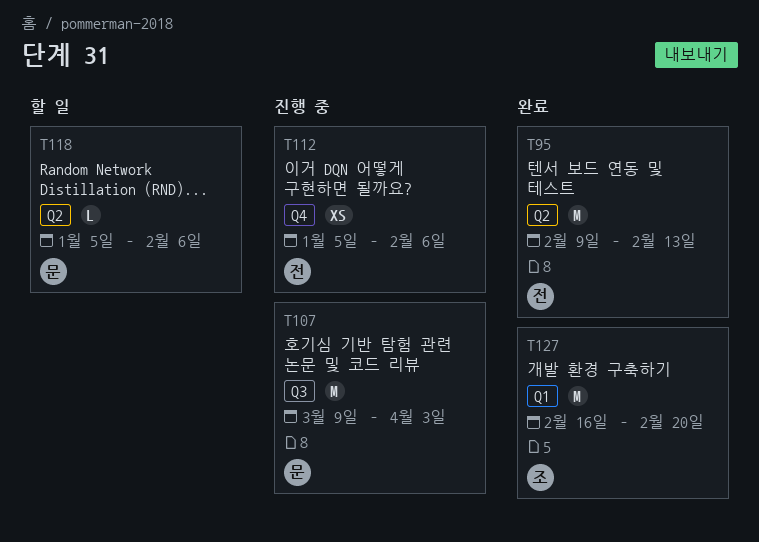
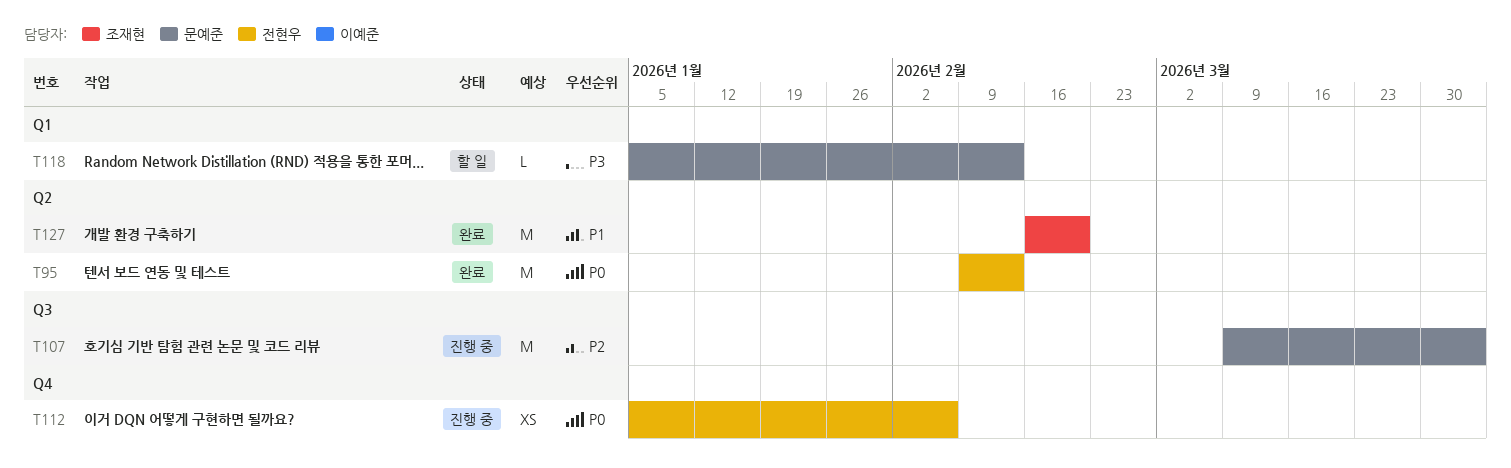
T118, label: Q2 -> Q1
T118, due: Feb 6 -> Feb 13
T127, label: Q1 -> Q2

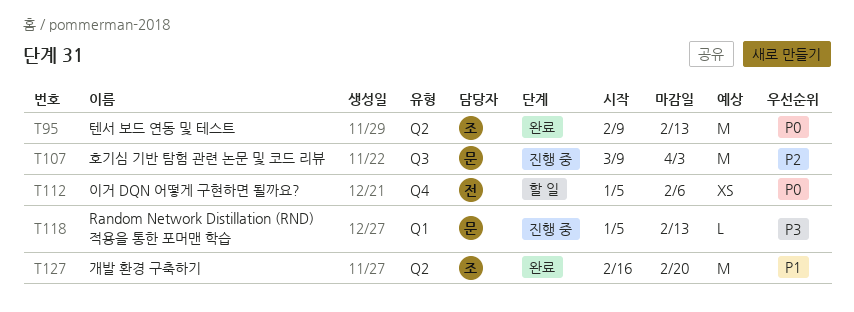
T95, owner: 전현우 -> 조재현
T112, status: 진행 중 -> 할 일
T118, status: 할 일 -> 진행 중

